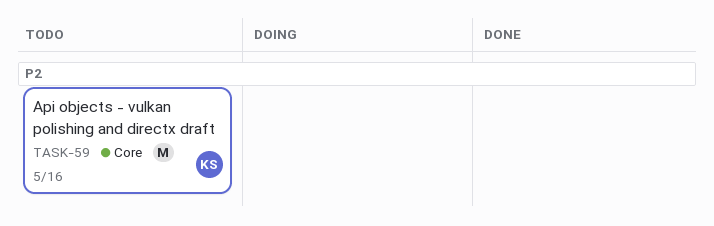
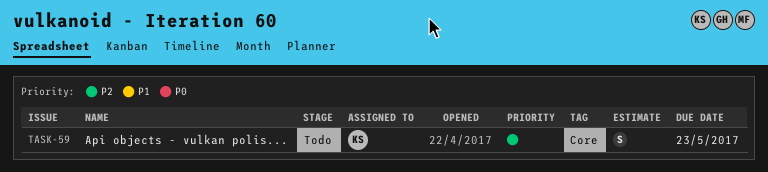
TASK-59, estimate: M -> S
TASK-59, due: May 16 -> May 23

